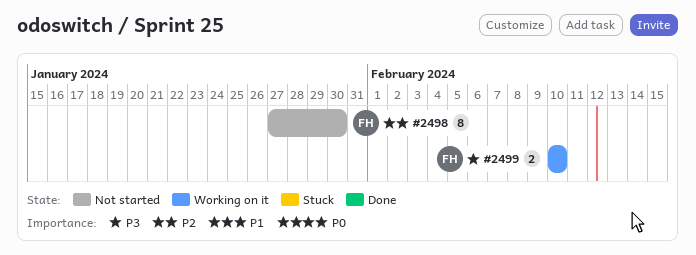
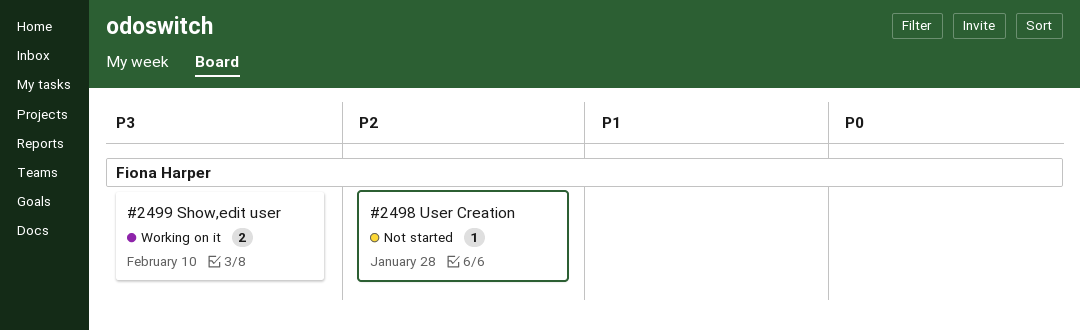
#2498, estimate: 8 -> 1
#2498, due: Jan 30 -> Jan 28

